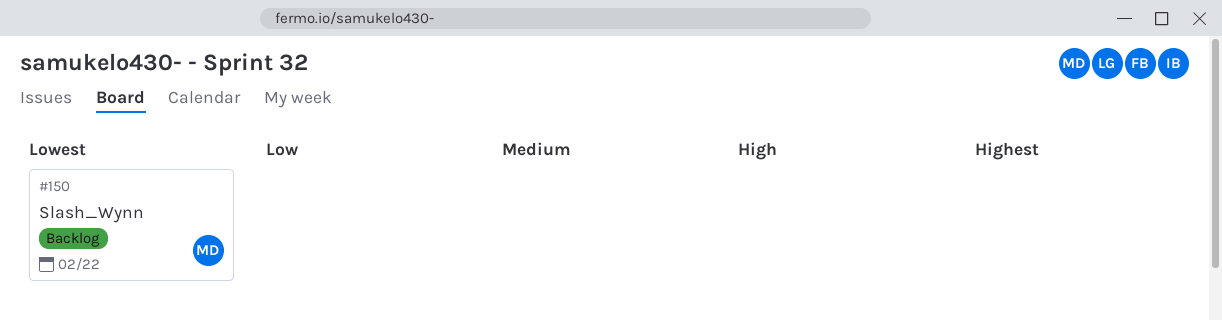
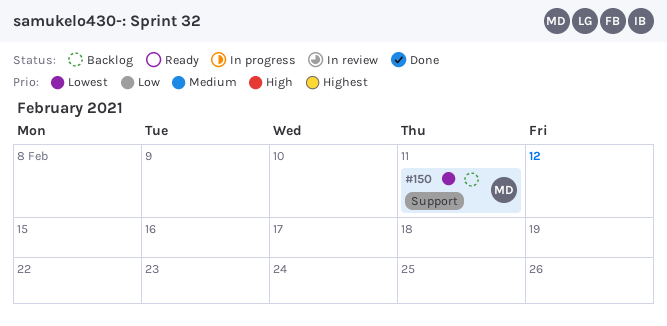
#150, due: Feb 22 -> Feb 11

